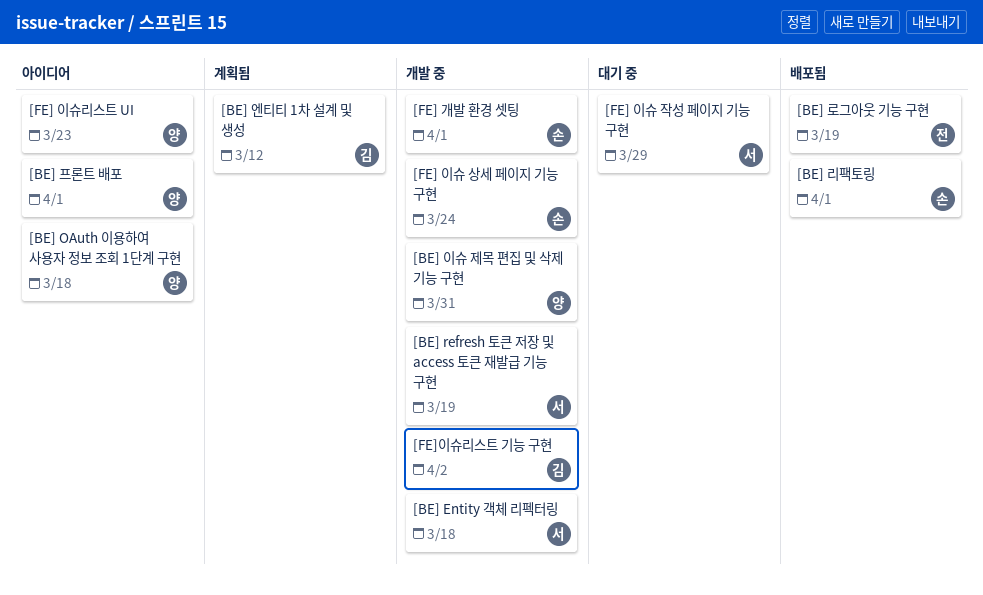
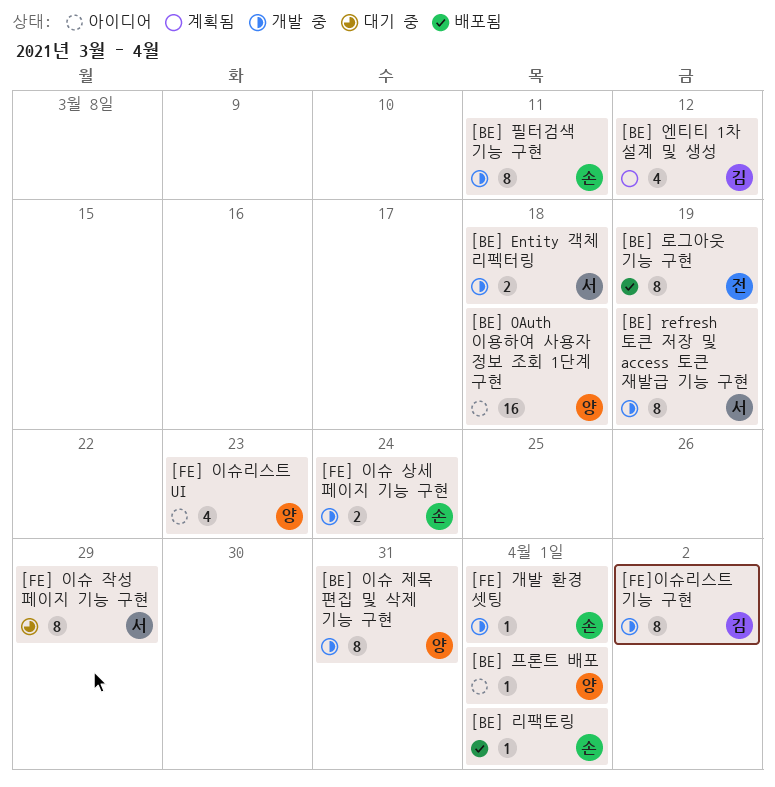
[BE] 필터검색 기능 구현: none -> present

